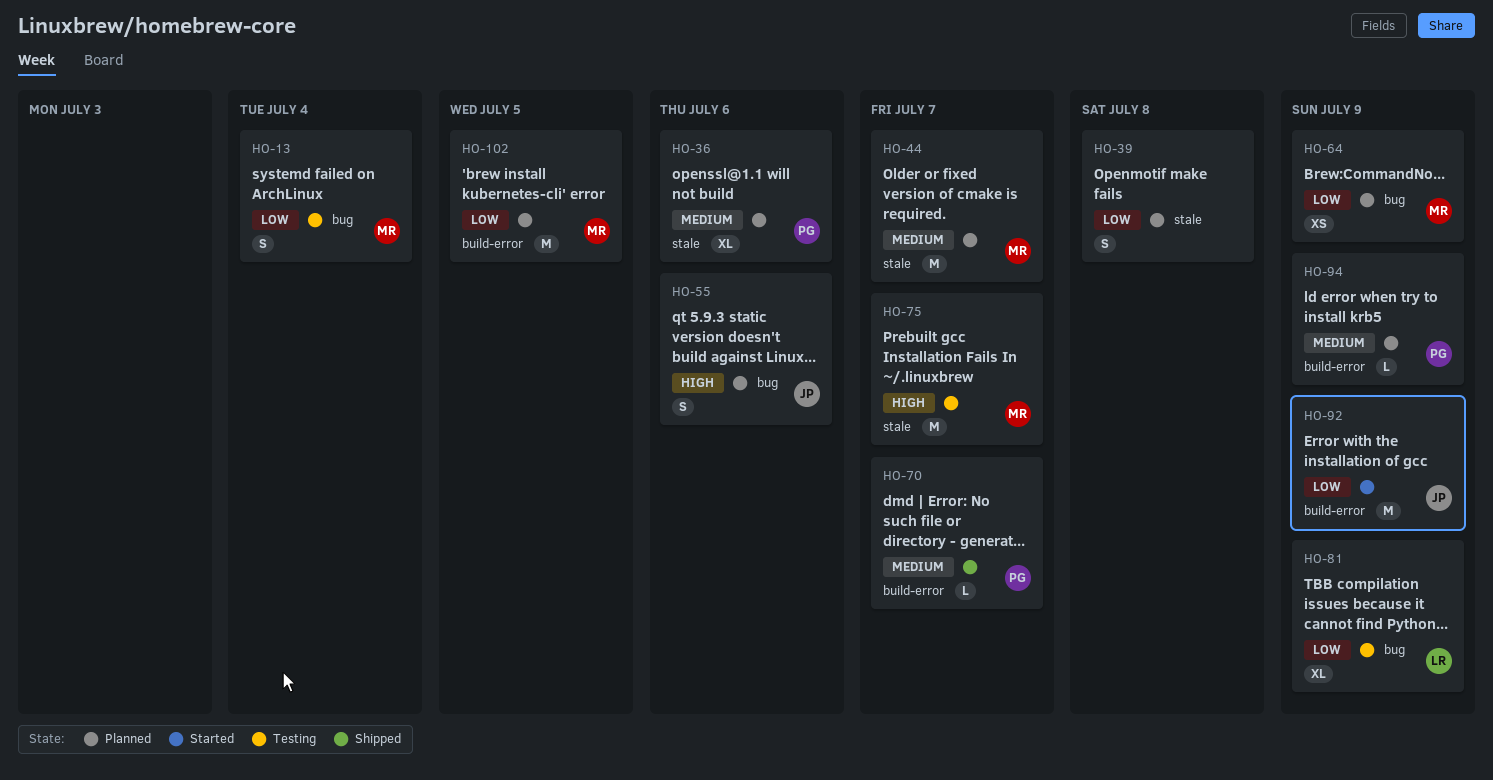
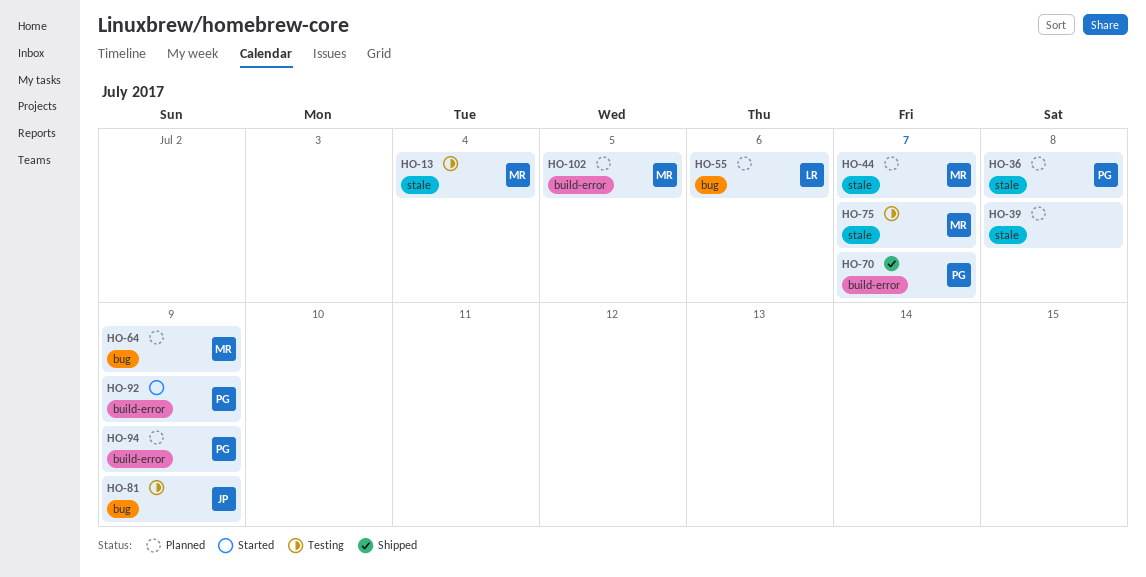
HO-13, label: bug -> stale
HO-36, due: Jul 6 -> Jul 8
HO-55, owner: JP -> LR
HO-81, owner: LR -> JP
HO-92, owner: JP -> PG

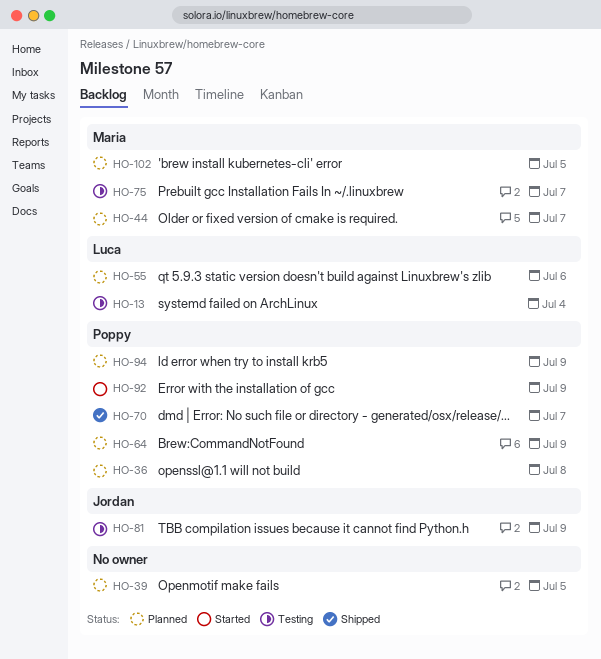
HO-13, owner: Maria -> Luca
HO-39, due: Jul 8 -> Jul 5
HO-64, owner: Maria -> Poppy

